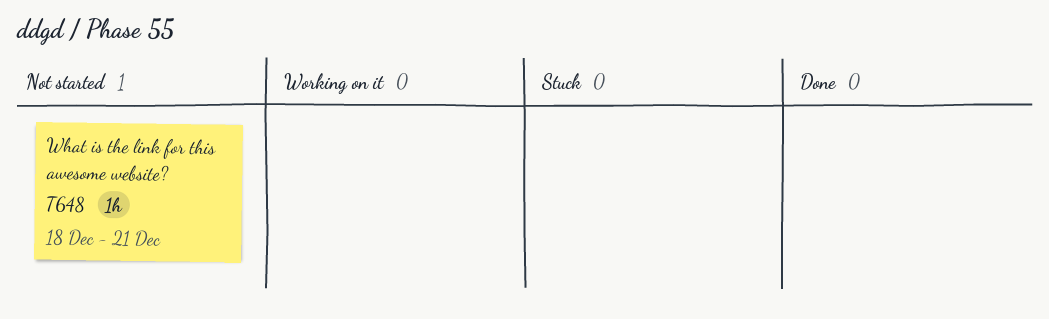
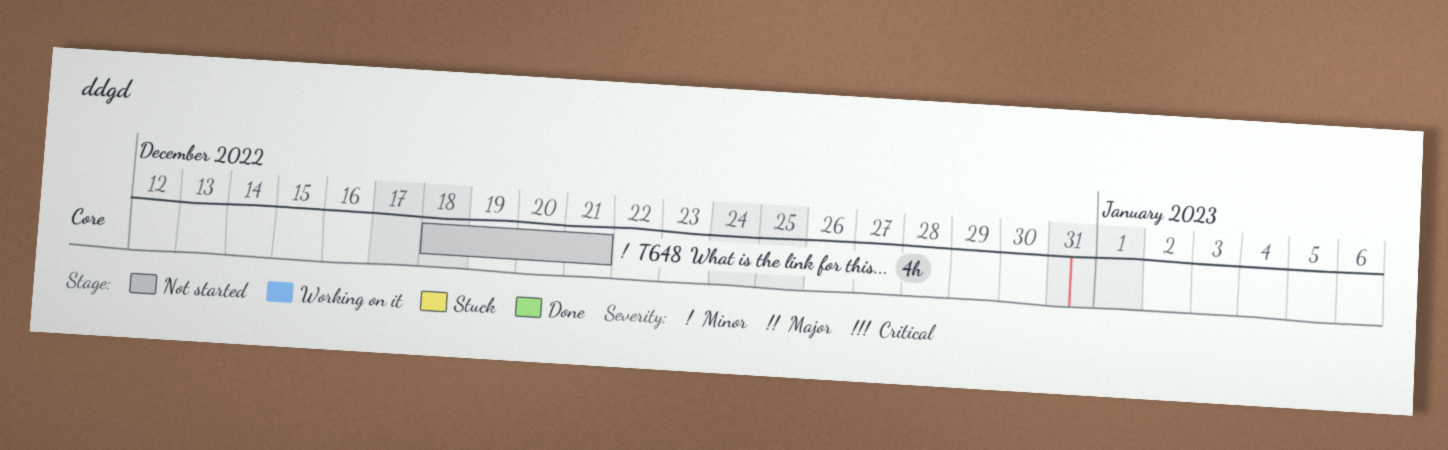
T648, estimate: 1h -> 4h

